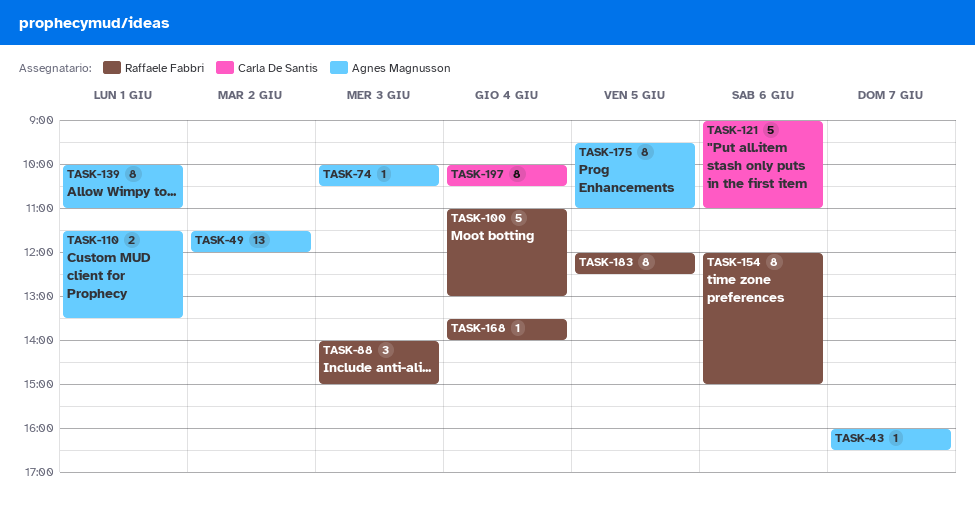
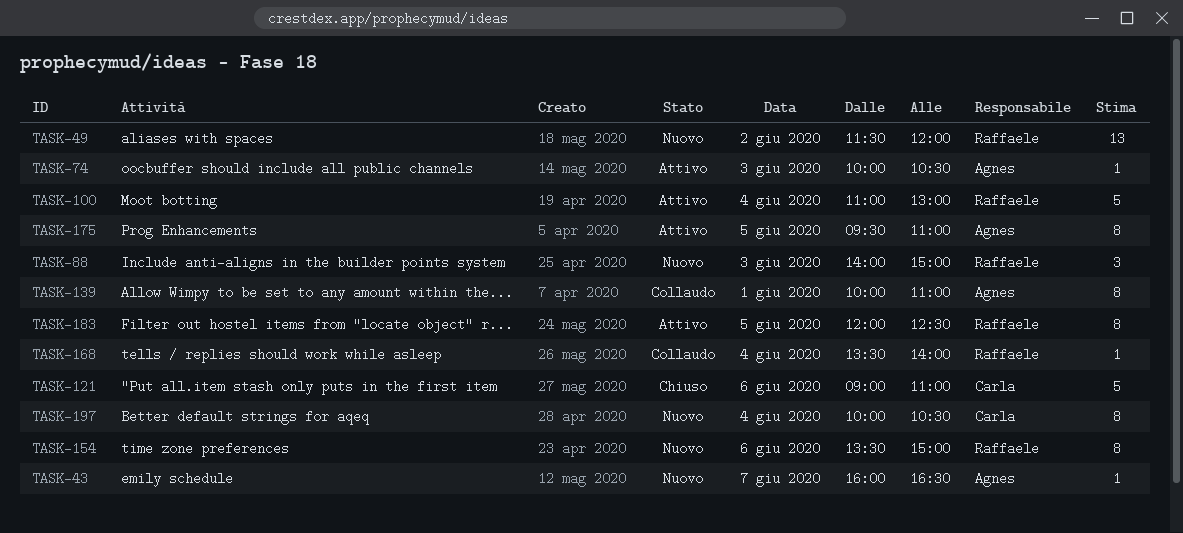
TASK-49, owner: Agnes Magnusson -> Raffaele Fabbri
TASK-110: present -> none
TASK-154, begins: 12:00 -> 13:30

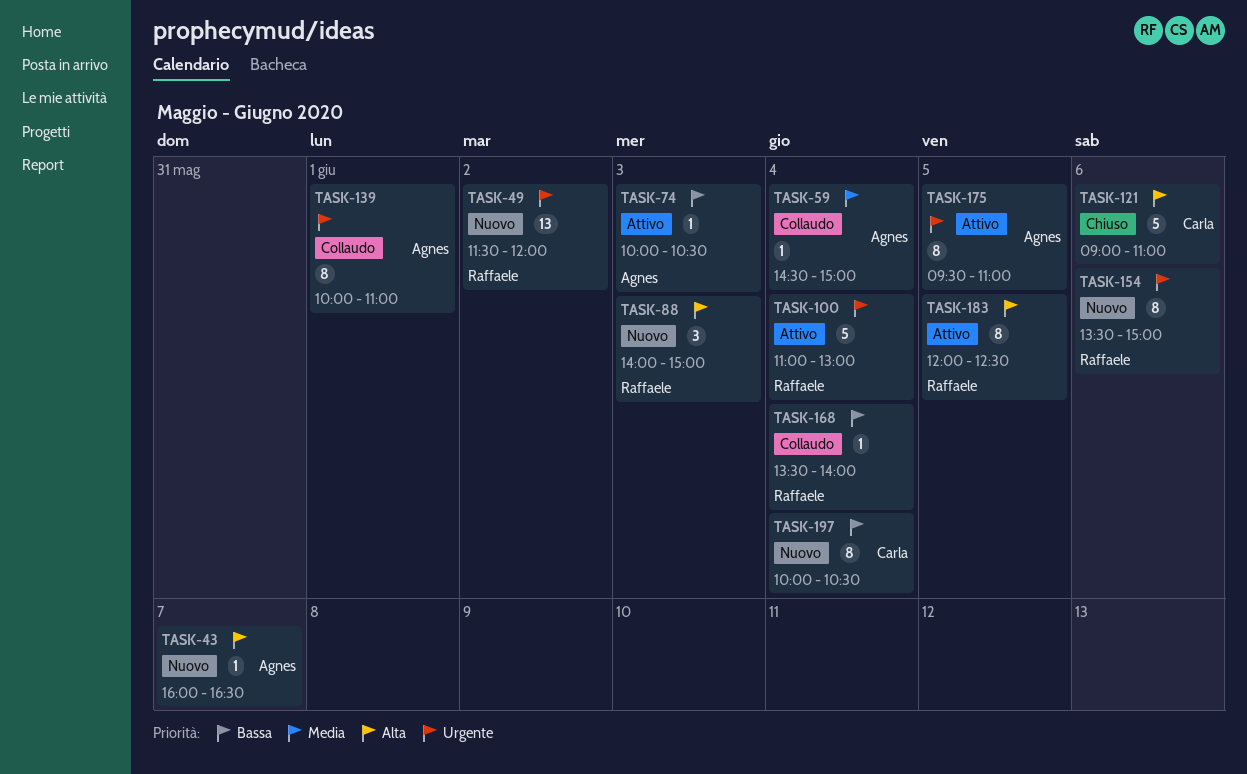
TASK-59: none -> present

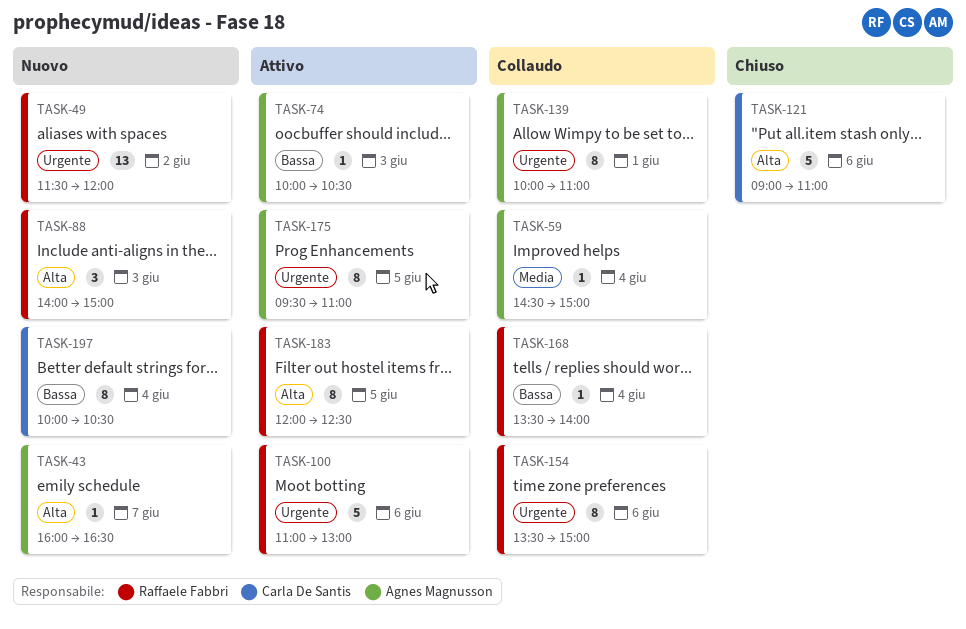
TASK-100, day: Jun 4 -> Jun 6
TASK-154, status: Nuovo -> Collaudo

